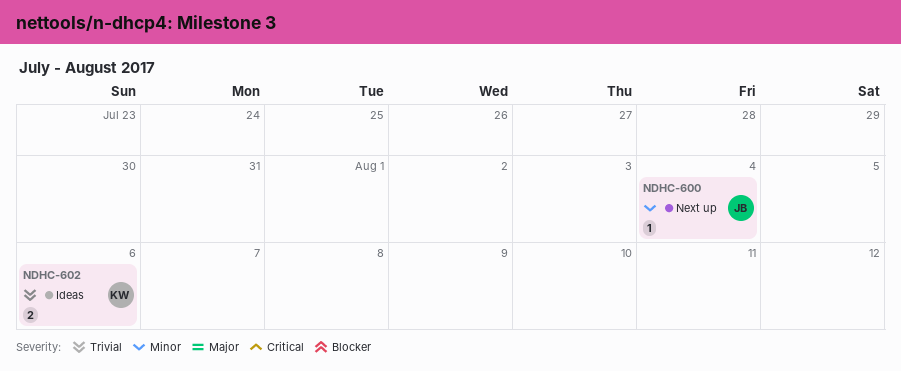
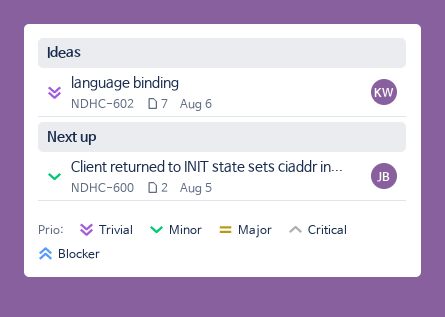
NDHC-600, due: Aug 4 -> Aug 5

